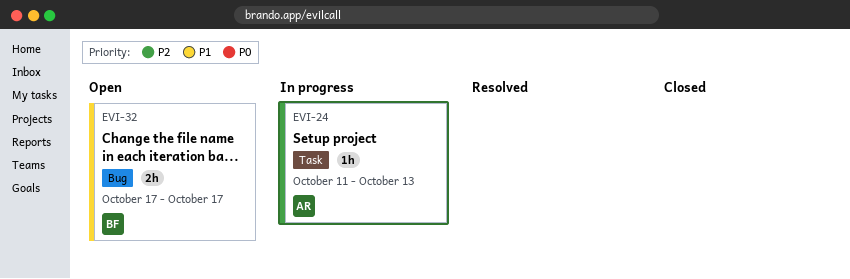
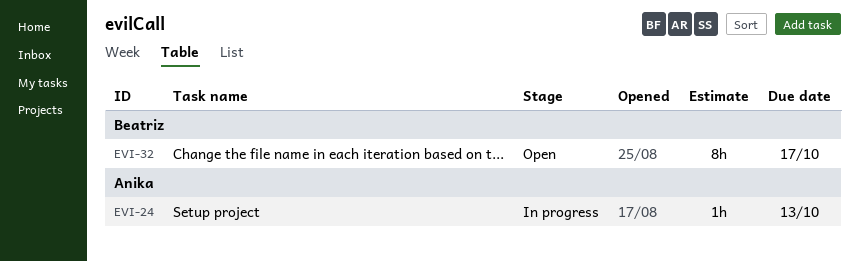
EVI-32, estimate: 2h -> 8h

